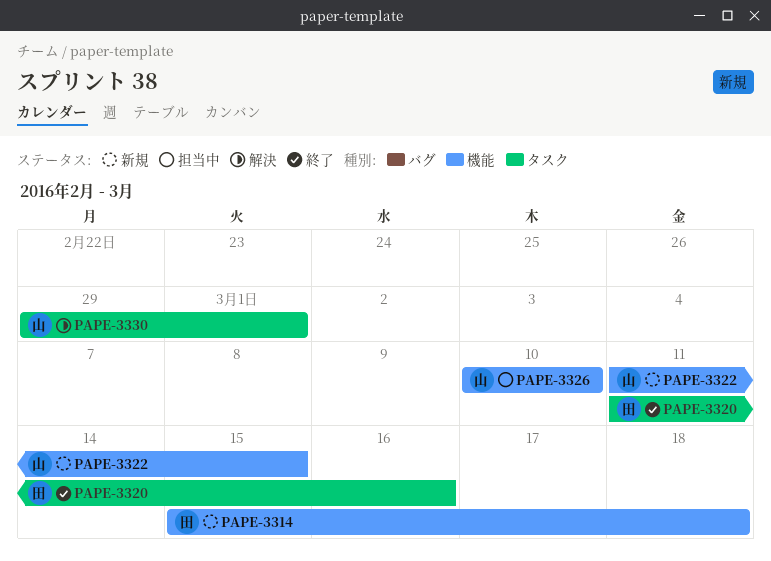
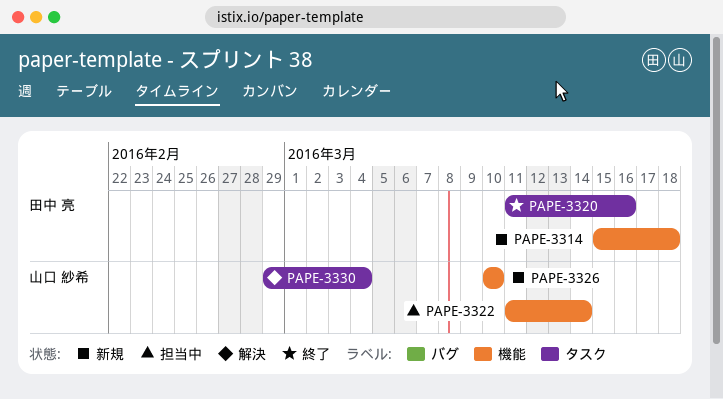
PAPE-3322, status: 新規 -> 担当中
PAPE-3322, due: Mar 15 -> Mar 14
PAPE-3326, status: 担当中 -> 新規
PAPE-3330, due: Mar 1 -> Mar 4

